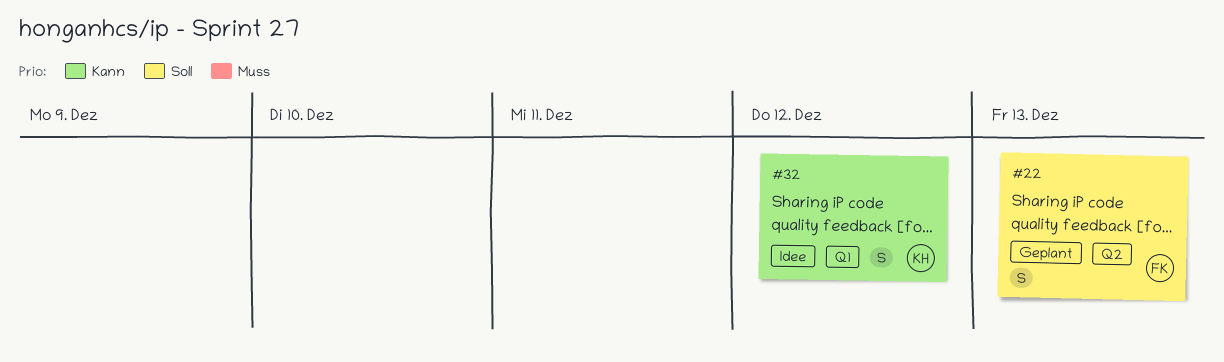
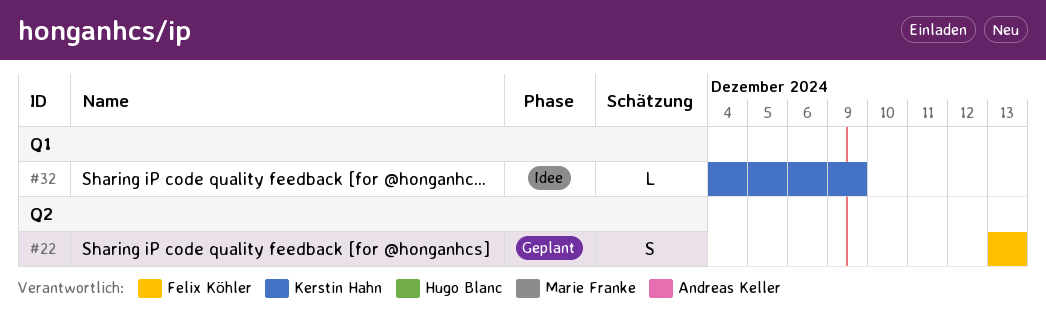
#32, estimate: S -> L
#32, due: Dec 12 -> Dec 9

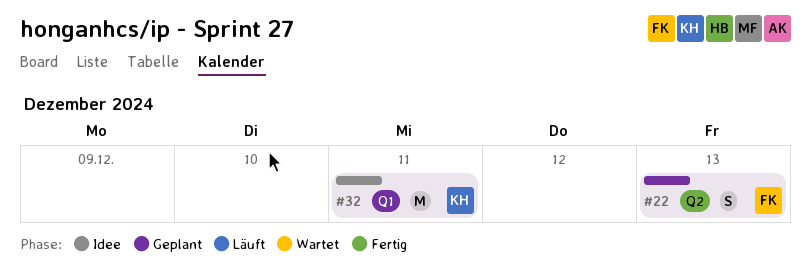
#32, estimate: L -> M
#32, due: Dec 9 -> Dec 11

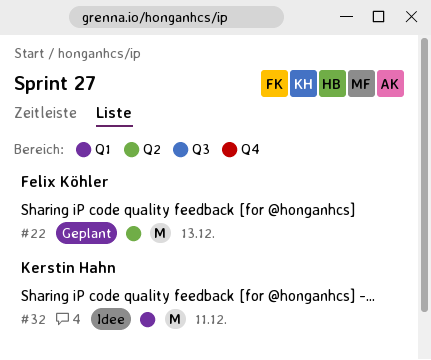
#22, estimate: S -> M

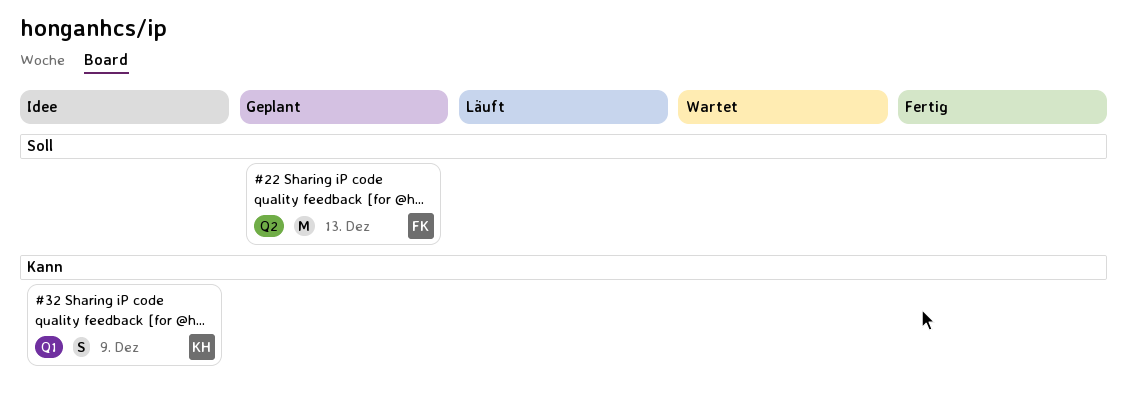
#32, estimate: M -> S
#32, due: Dec 11 -> Dec 9

